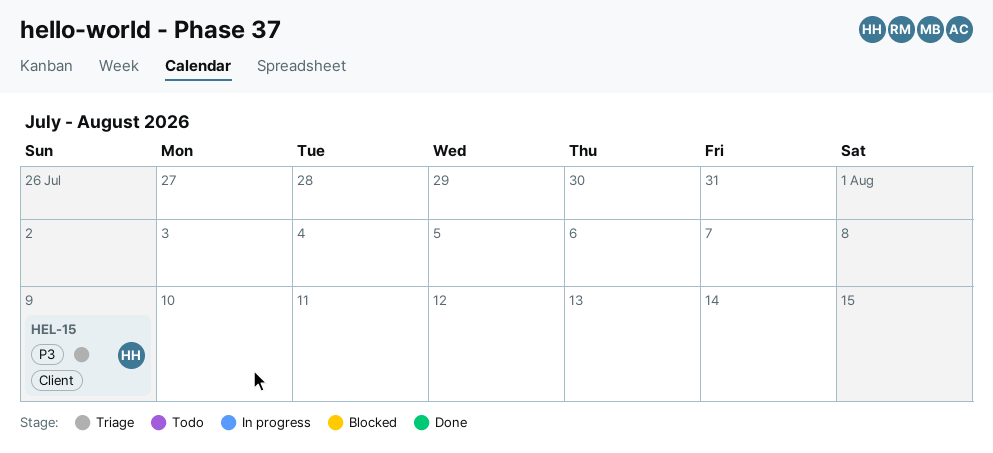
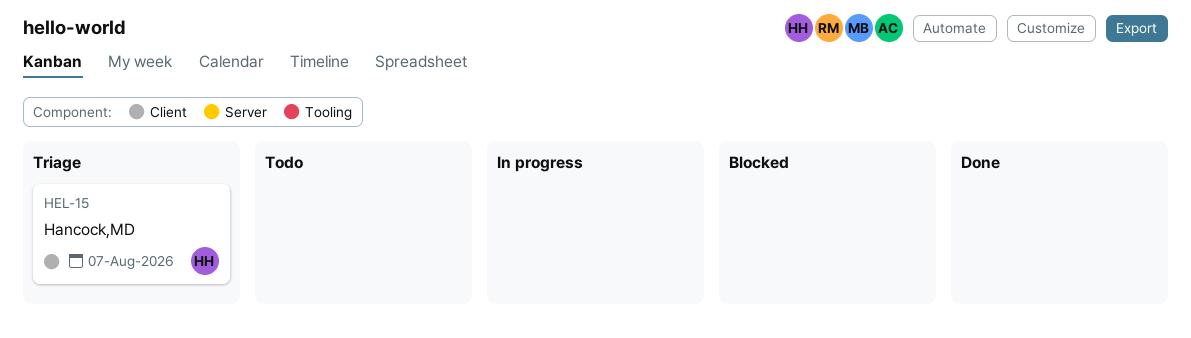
HEL-15, due: Aug 9 -> Aug 7

